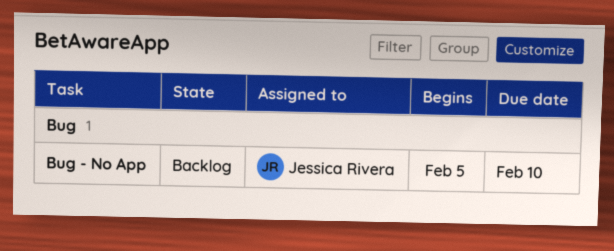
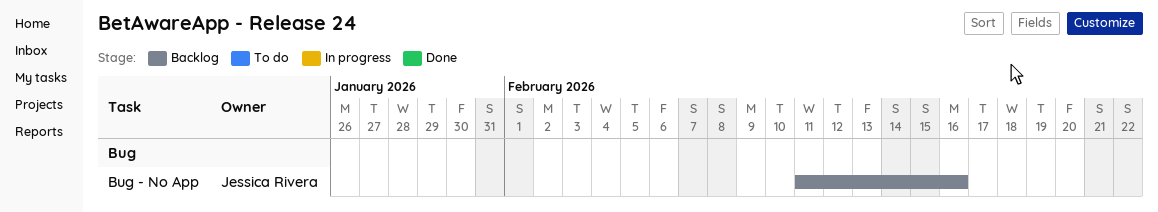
Bug - No App, start: Feb 5 -> Feb 11
Bug - No App, due: Feb 10 -> Feb 16

